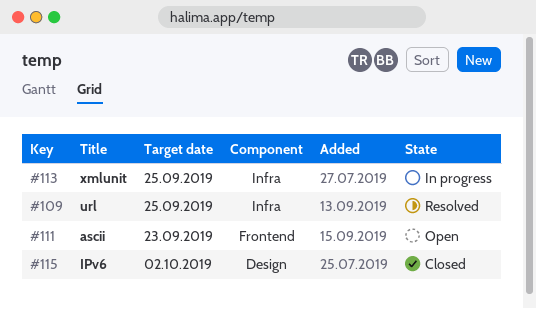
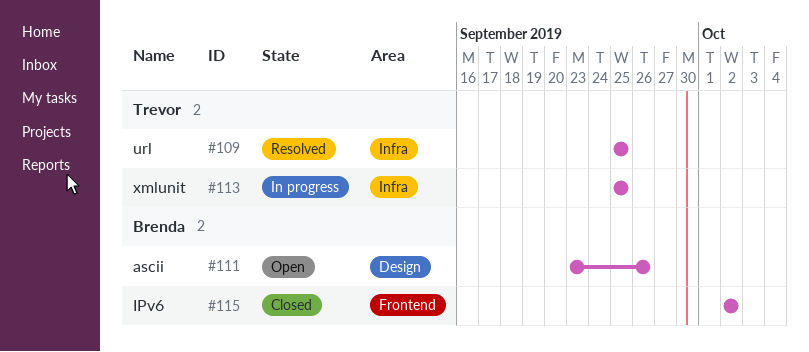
#111, label: Frontend -> Design
#111, due: Sep 23 -> Sep 26
#115, label: Design -> Frontend

